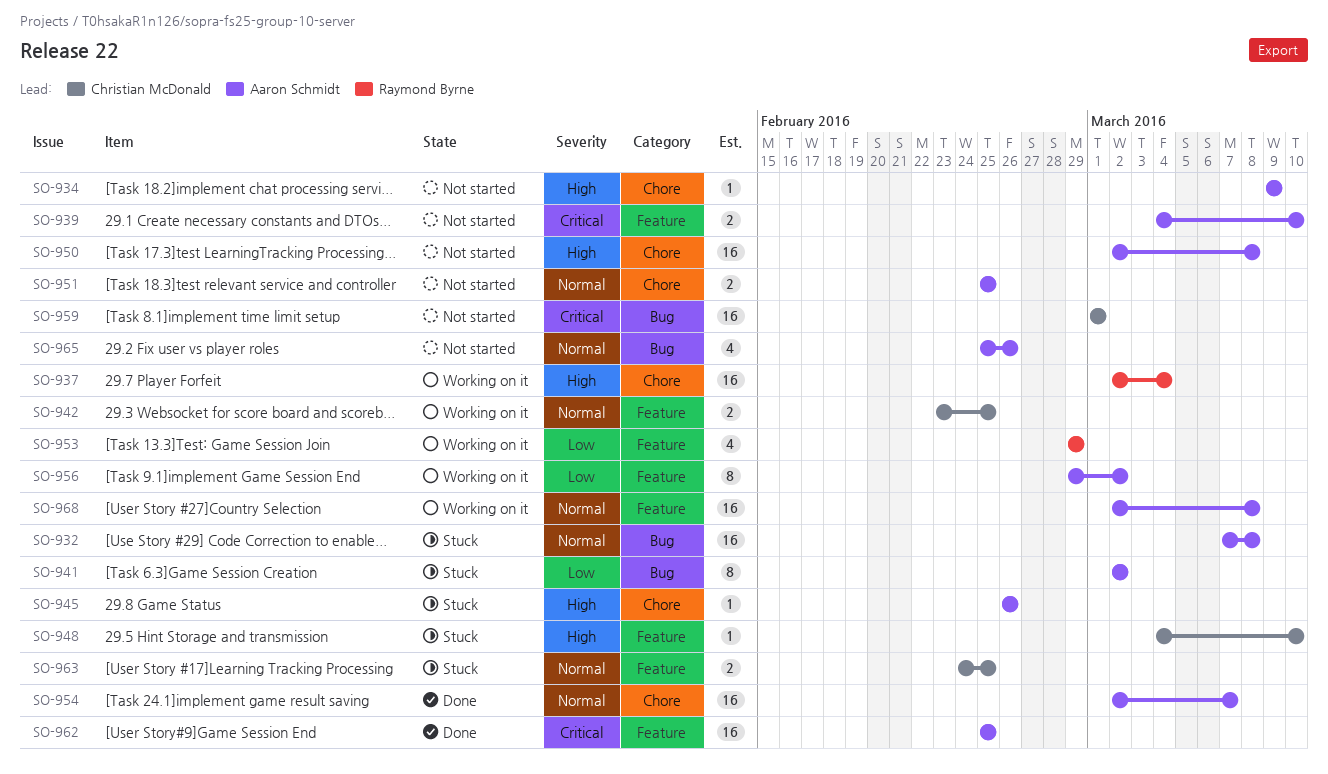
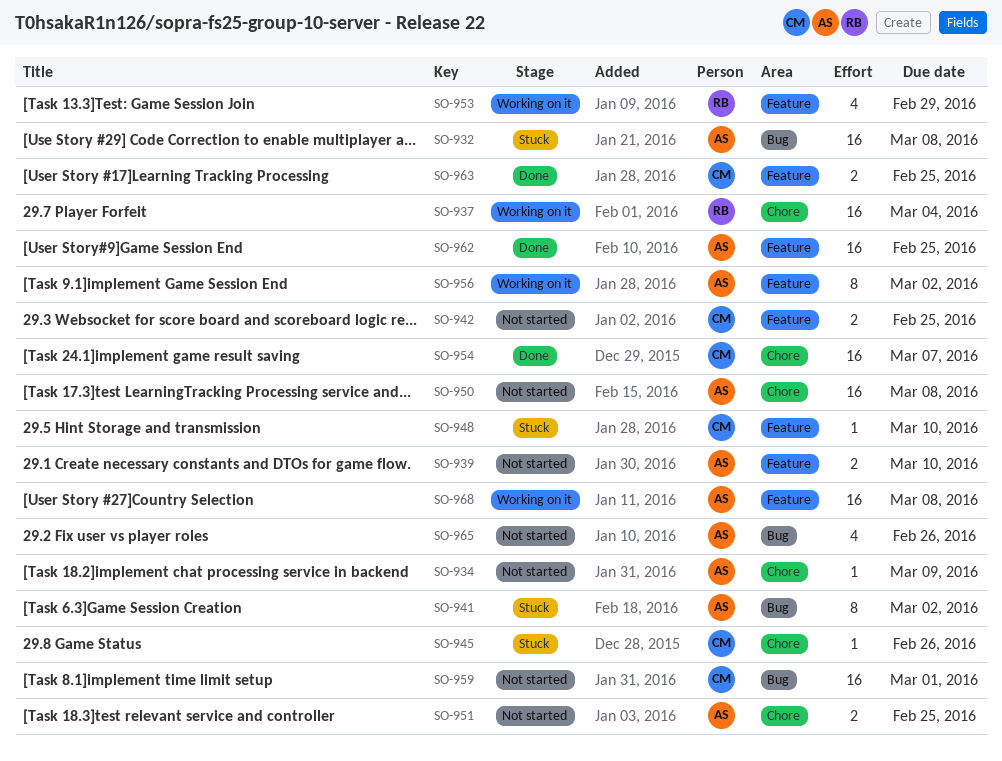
SO-942, status: Working on it -> Not started
SO-945, owner: Aaron Schmidt -> Christian McDonald
SO-954, owner: Aaron Schmidt -> Christian McDonald
SO-963, status: Stuck -> Done

